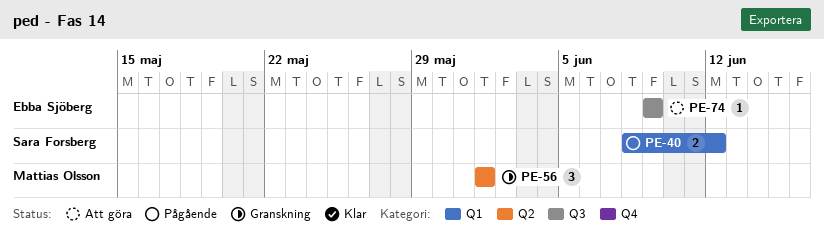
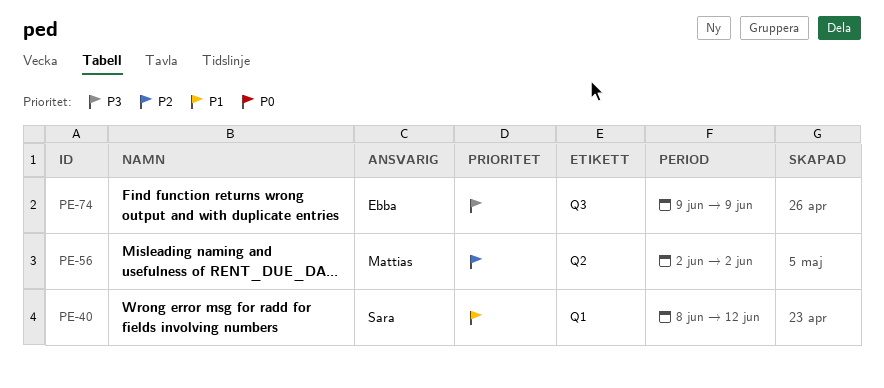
PE-56, start: Jun 1 -> Jun 2
PE-56, due: Jun 1 -> Jun 2

